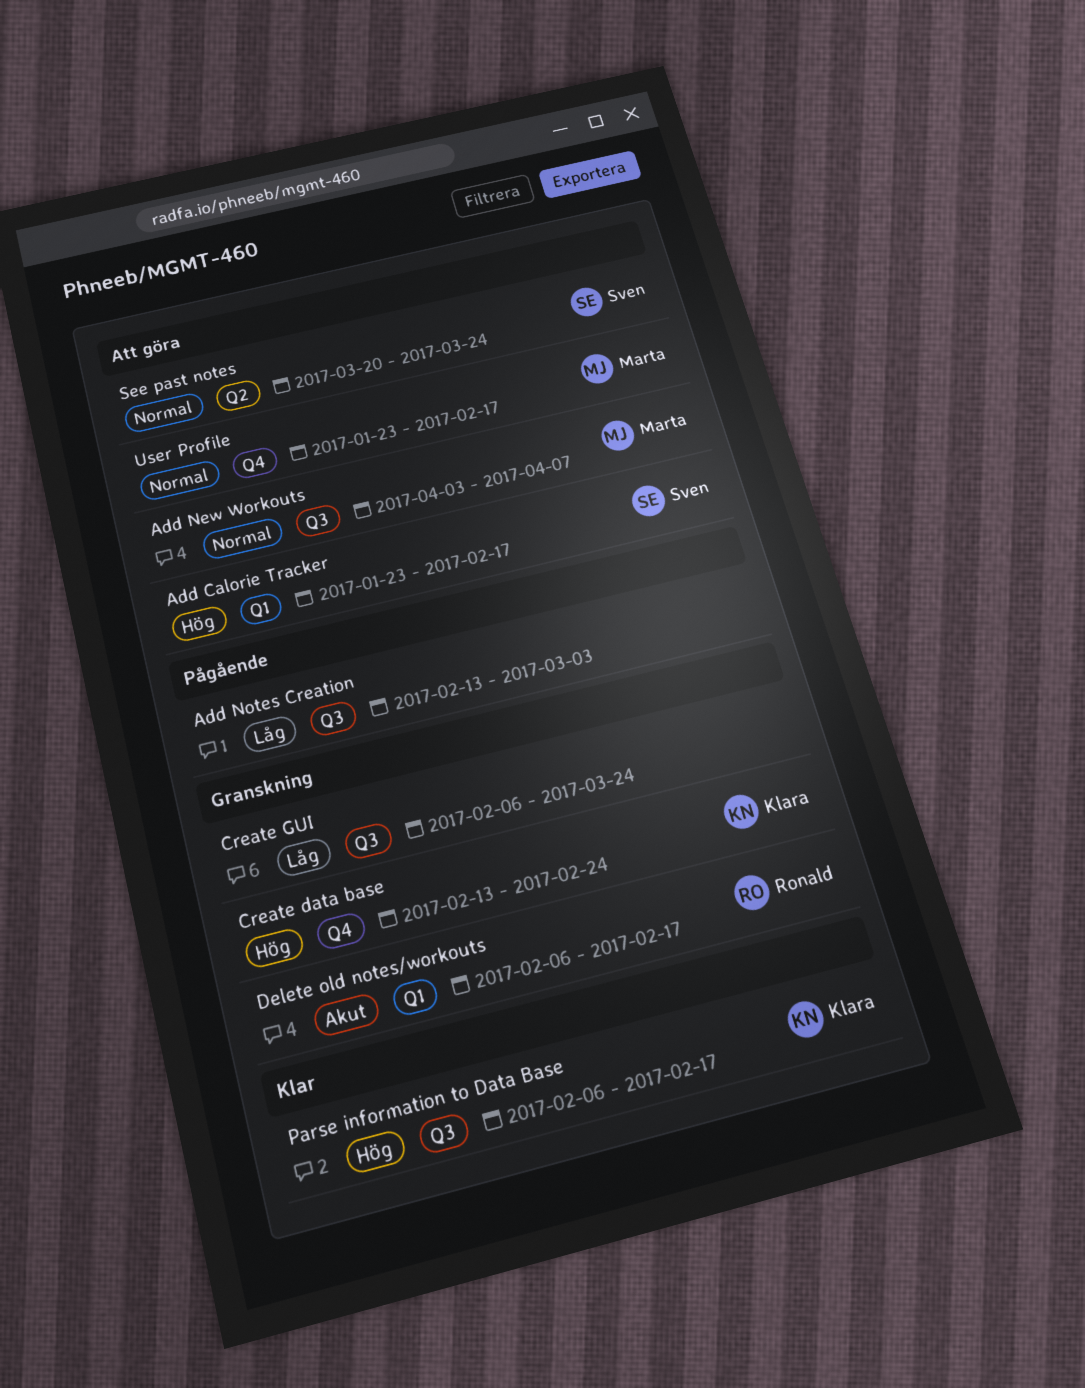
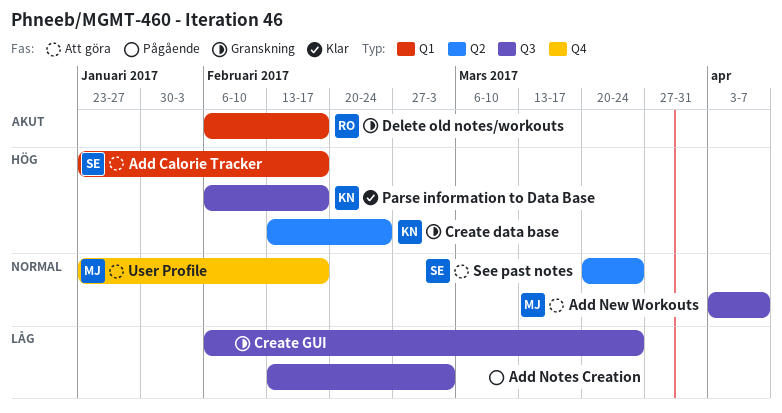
Create data base, label: Q4 -> Q2

